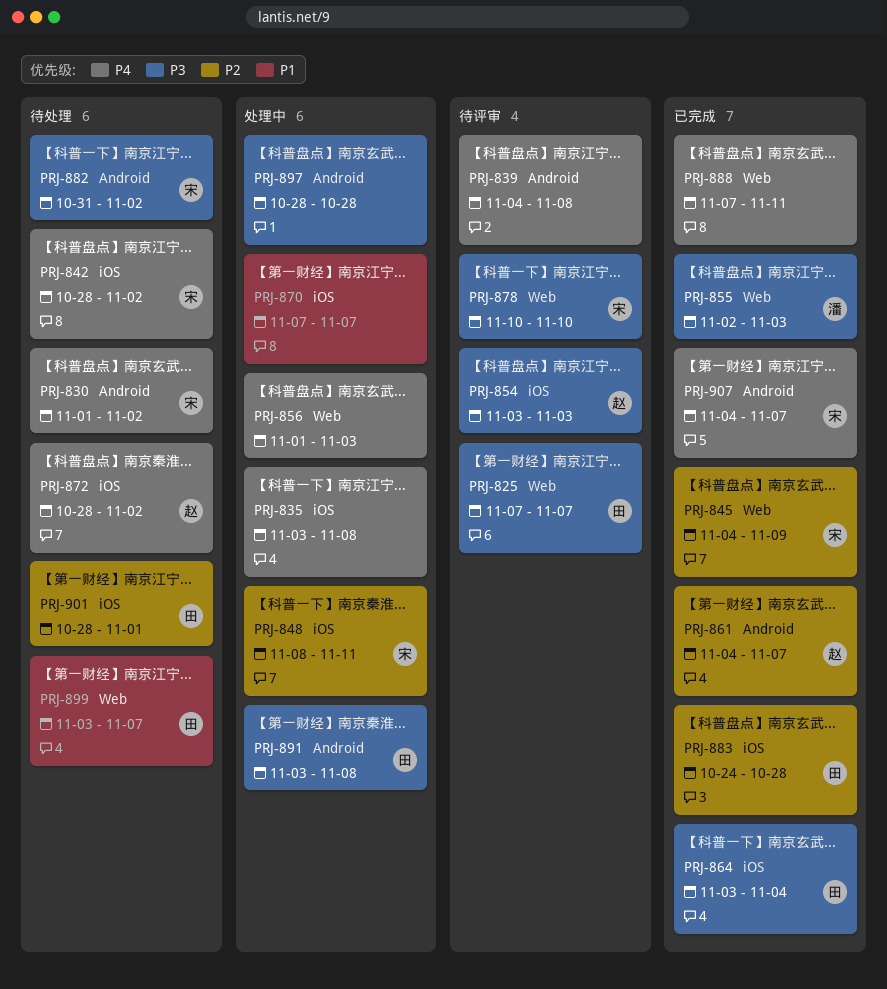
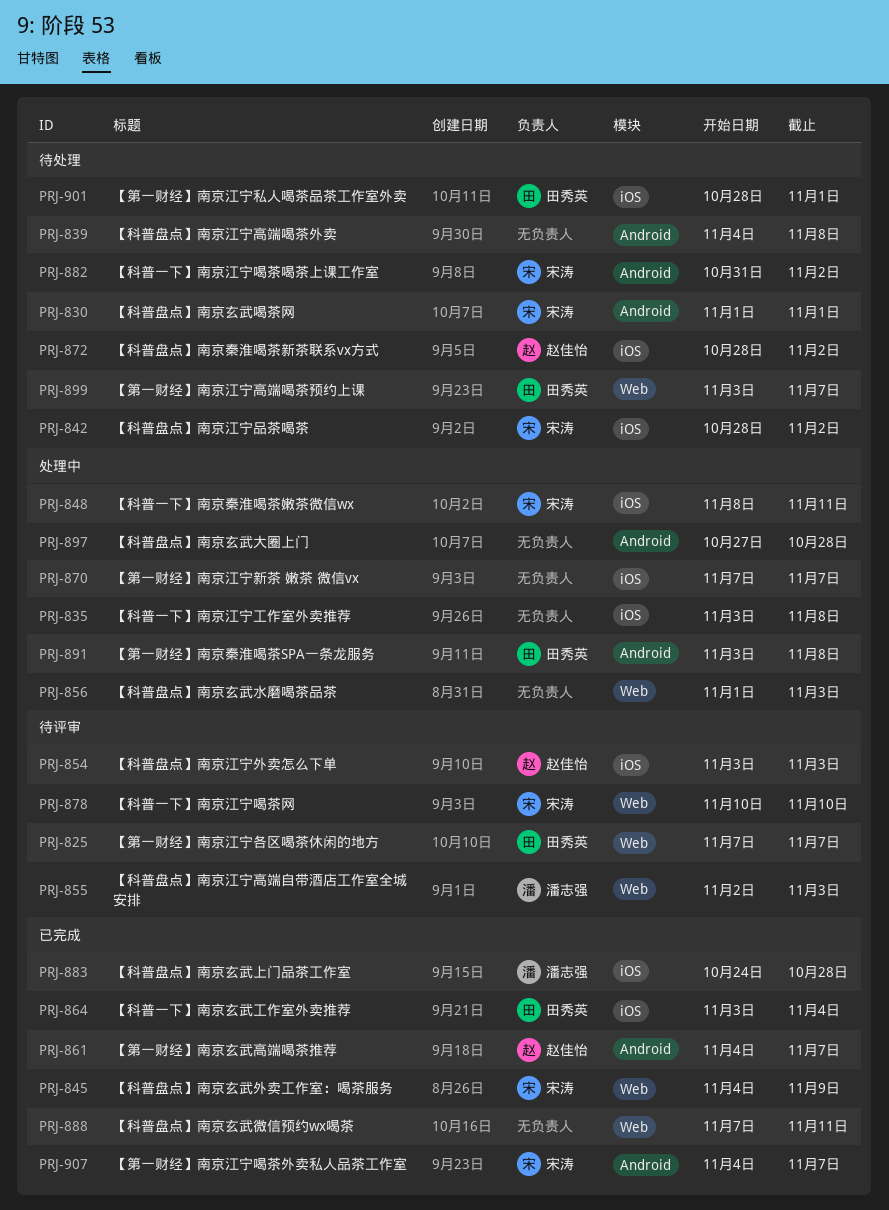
PRJ-830, due: Nov 2 -> Nov 1
PRJ-839, status: 待评审 -> 待处理
PRJ-855, status: 已完成 -> 待评审
PRJ-883, owner: 田秀英 -> 潘志强
PRJ-897, start: Oct 28 -> Oct 27

